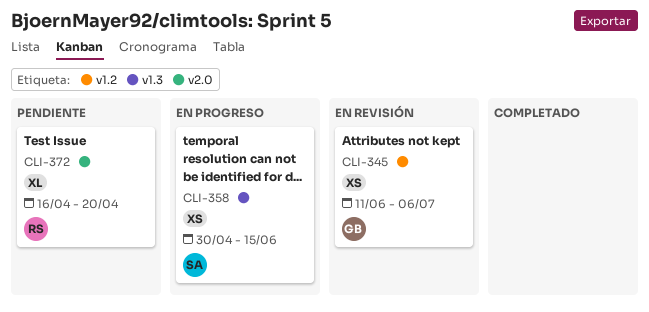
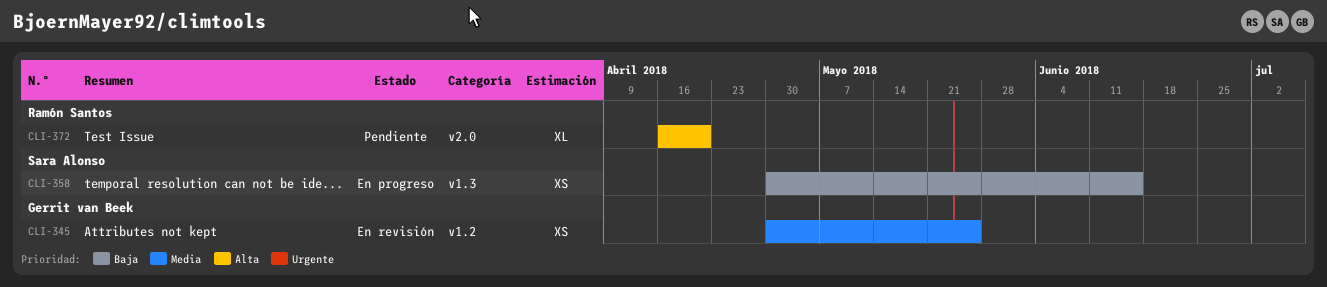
CLI-345, start: Jun 11 -> Apr 30
CLI-345, due: Jul 6 -> May 25

